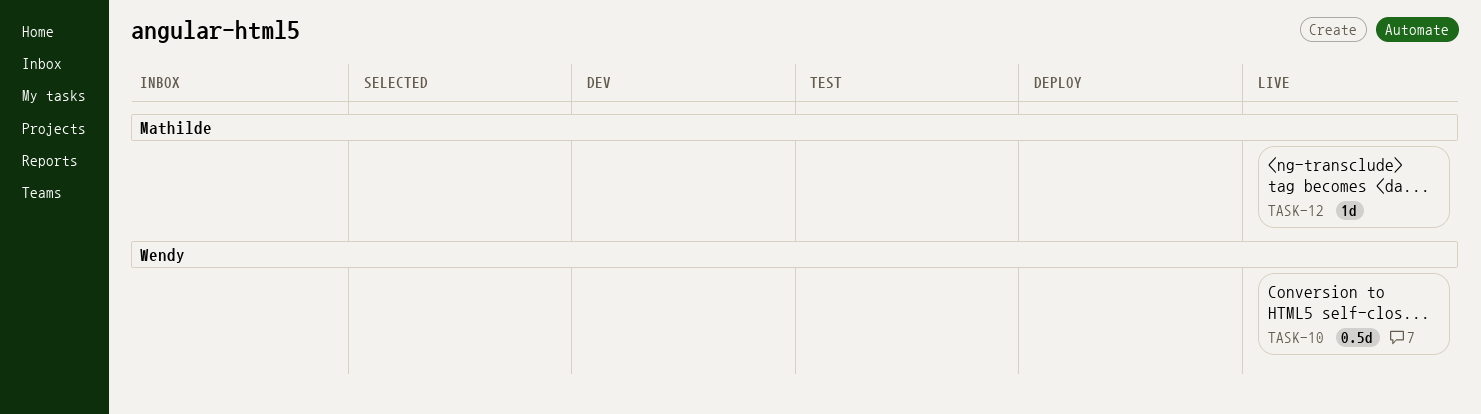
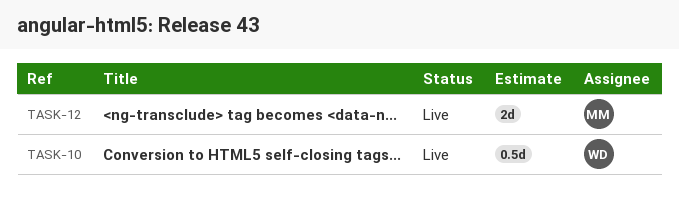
TASK-12, estimate: 1d -> 2d

